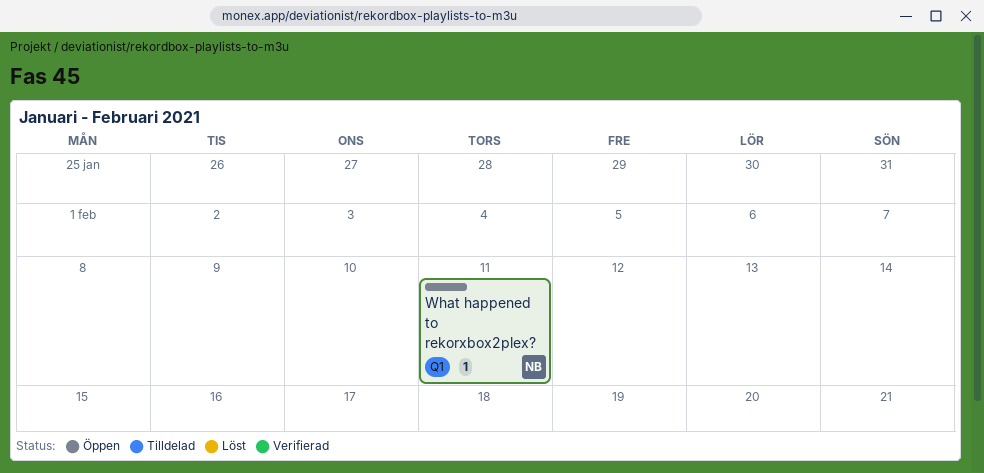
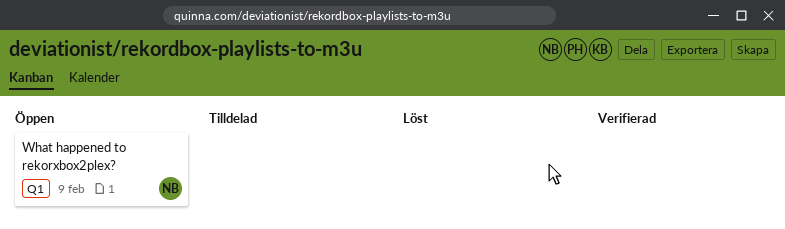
What happened to rekorxbox2plex?, due: Feb 11 -> Feb 9

